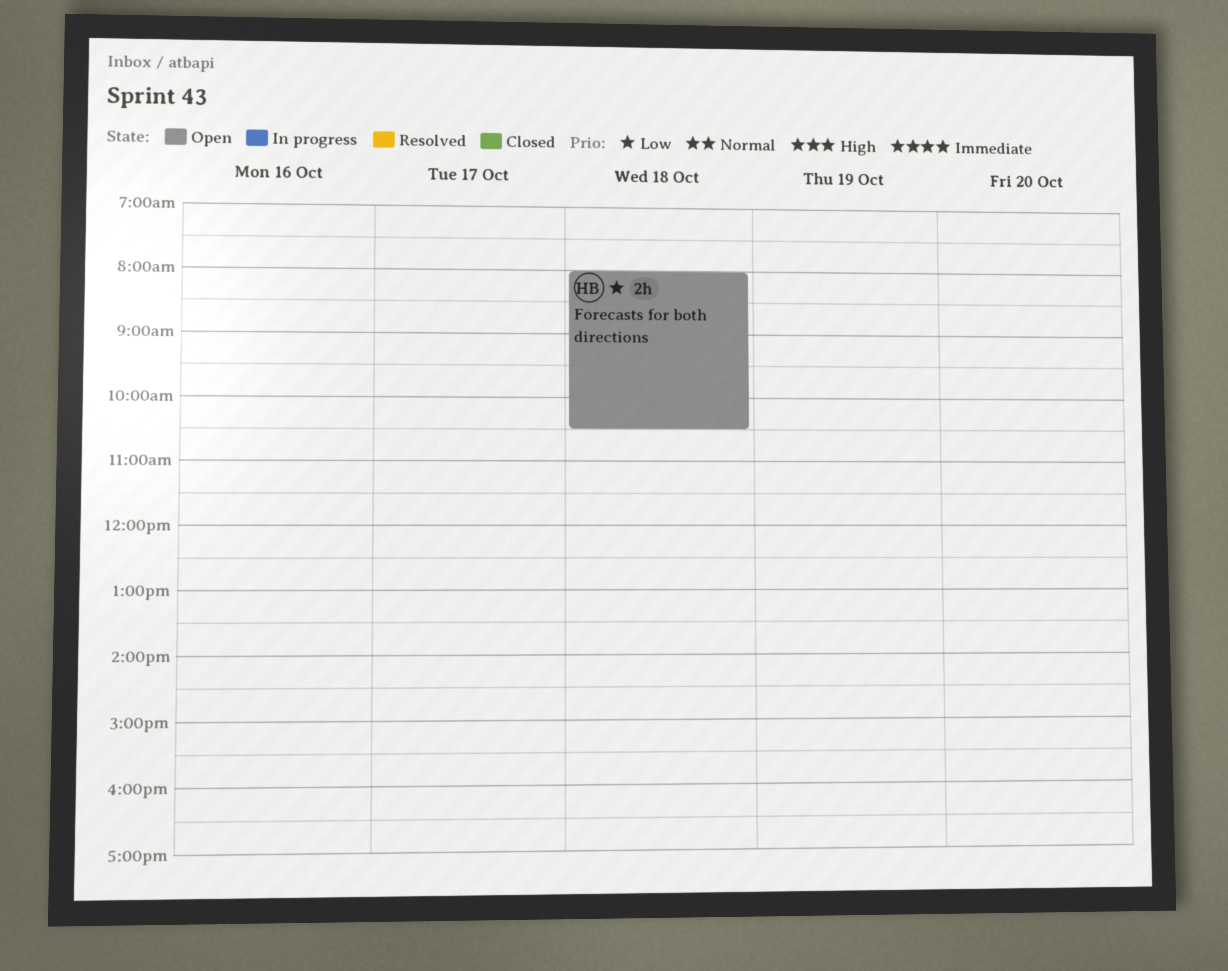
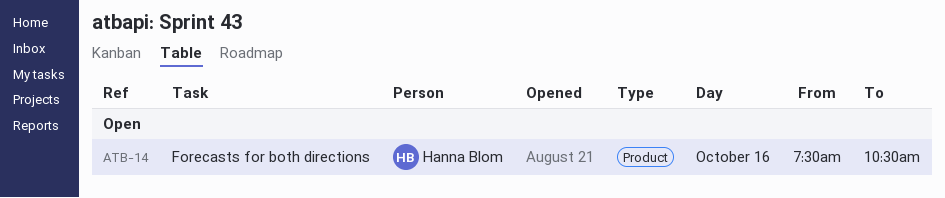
Forecasts for both directions, day: Oct 18 -> Oct 16
Forecasts for both directions, begins: 08:00 -> 07:30

